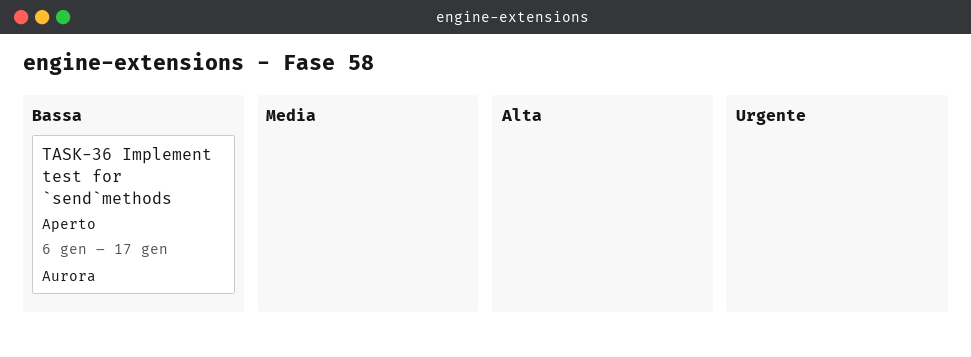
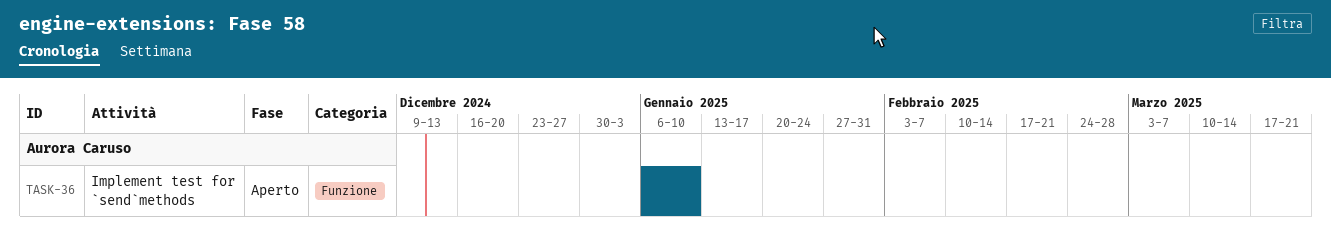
TASK-36, due: Jan 17 -> Jan 10

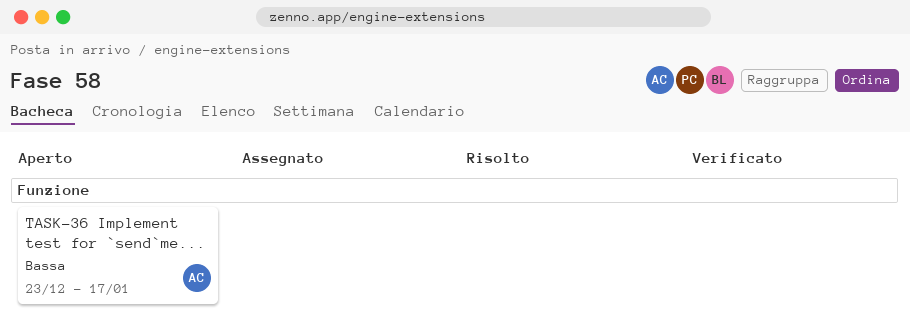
TASK-36, start: Jan 6 -> Dec 23
TASK-36, due: Jan 10 -> Jan 17

